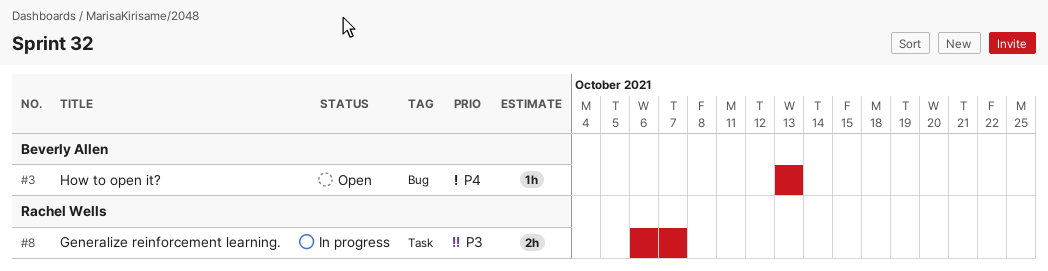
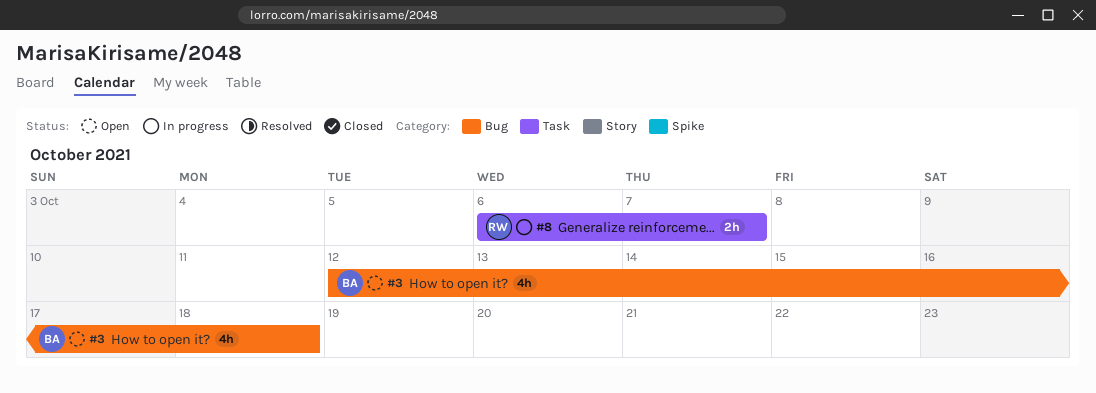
#3, estimate: 1h -> 4h
#3, start: Oct 13 -> Oct 12
#3, due: Oct 13 -> Oct 18

